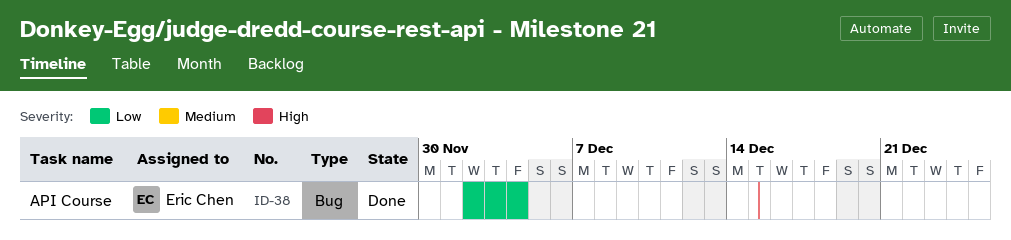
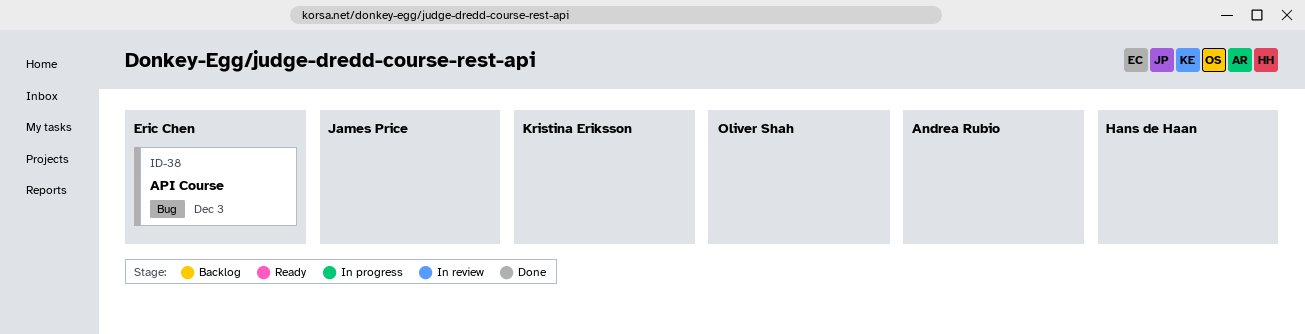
ID-38, due: Dec 4 -> Dec 3

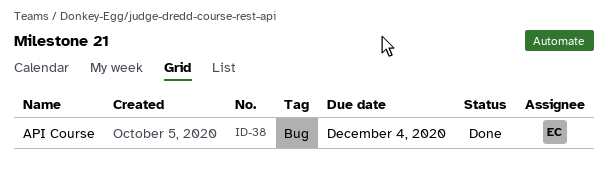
ID-38, due: Dec 3 -> Dec 4

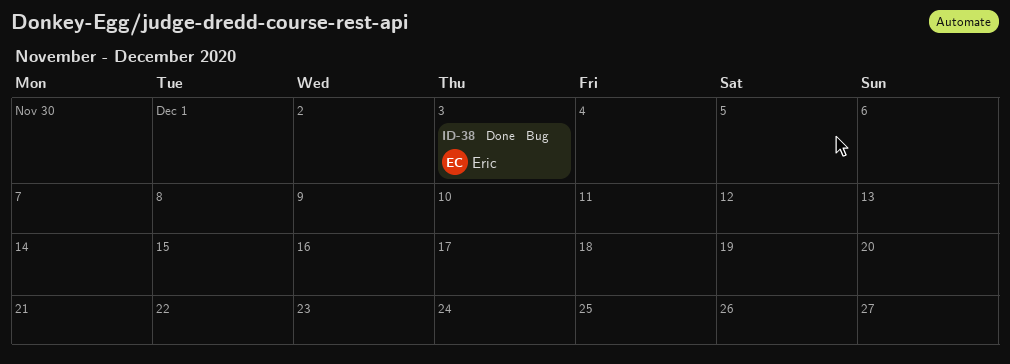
ID-38, due: Dec 4 -> Dec 3

